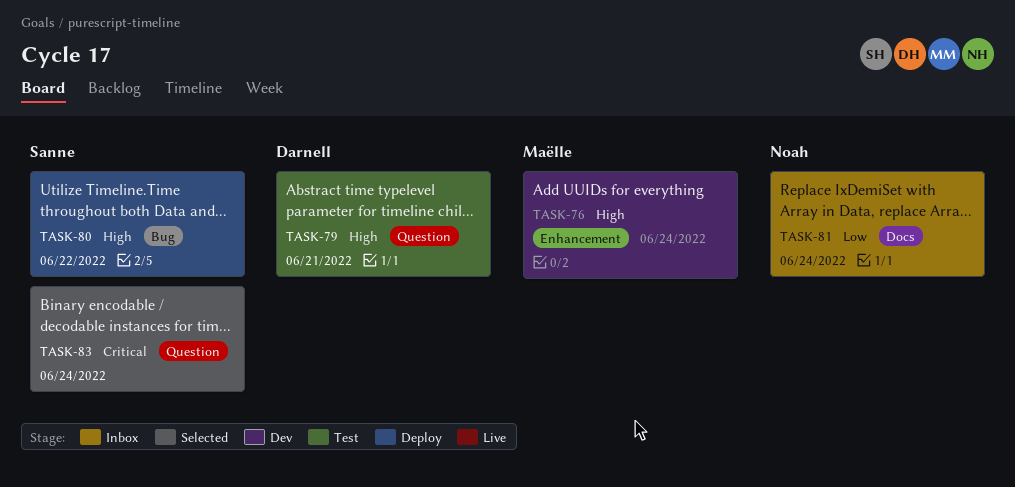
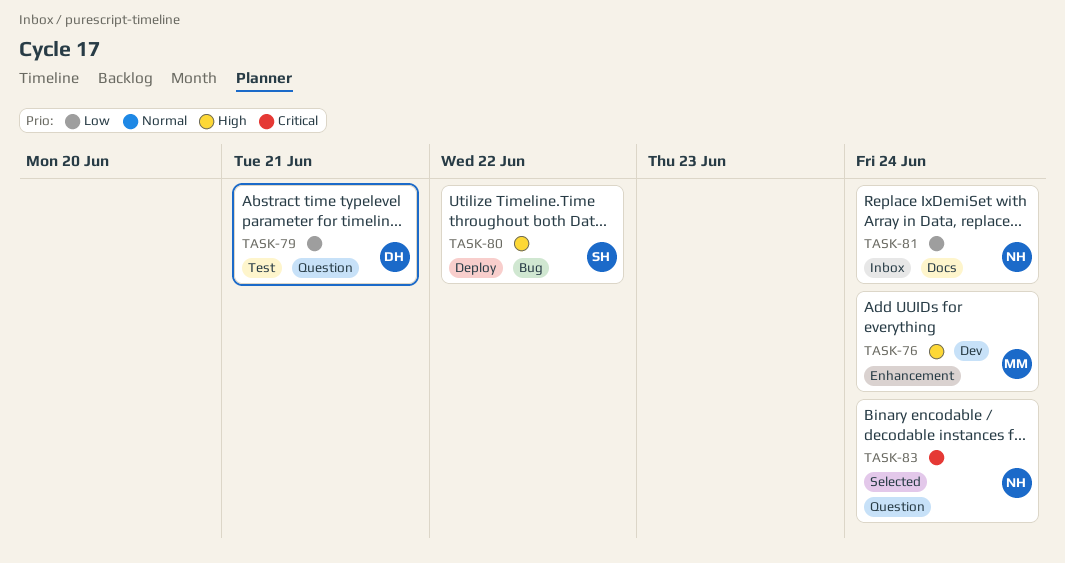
TASK-79, priority: High -> Low
TASK-83, owner: Sanne -> Noah

